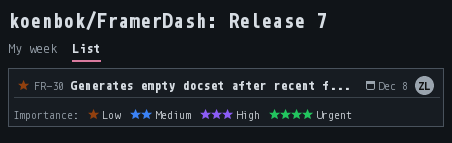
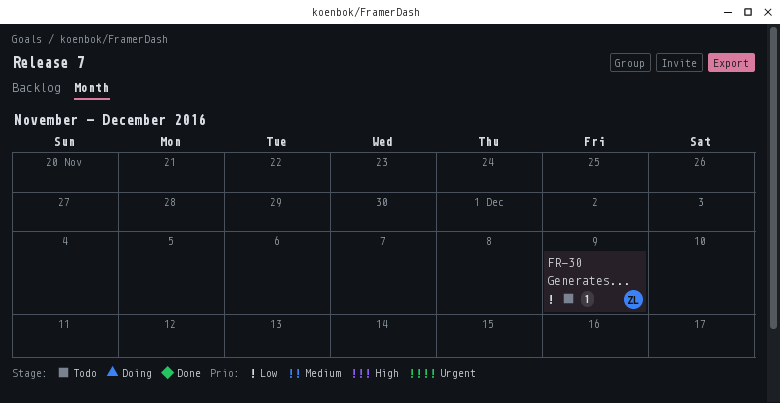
FR-30, due: Dec 8 -> Dec 9

